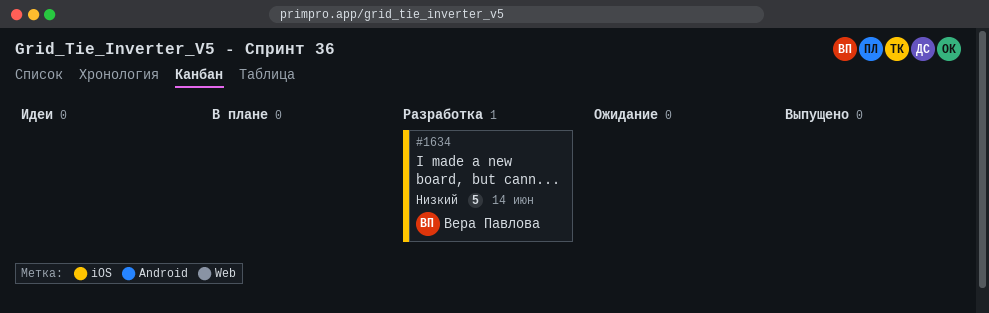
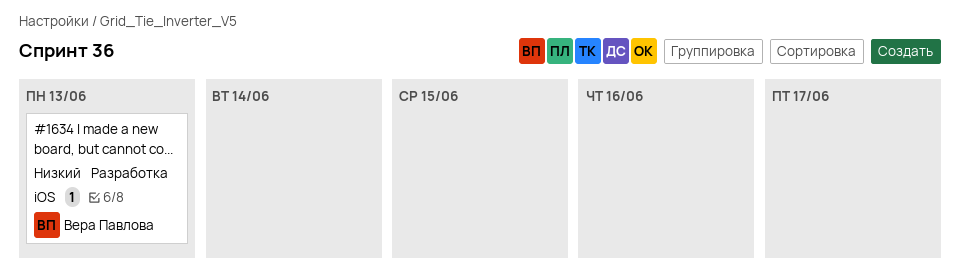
#1634, estimate: 5 -> 1
#1634, due: Jun 14 -> Jun 13

